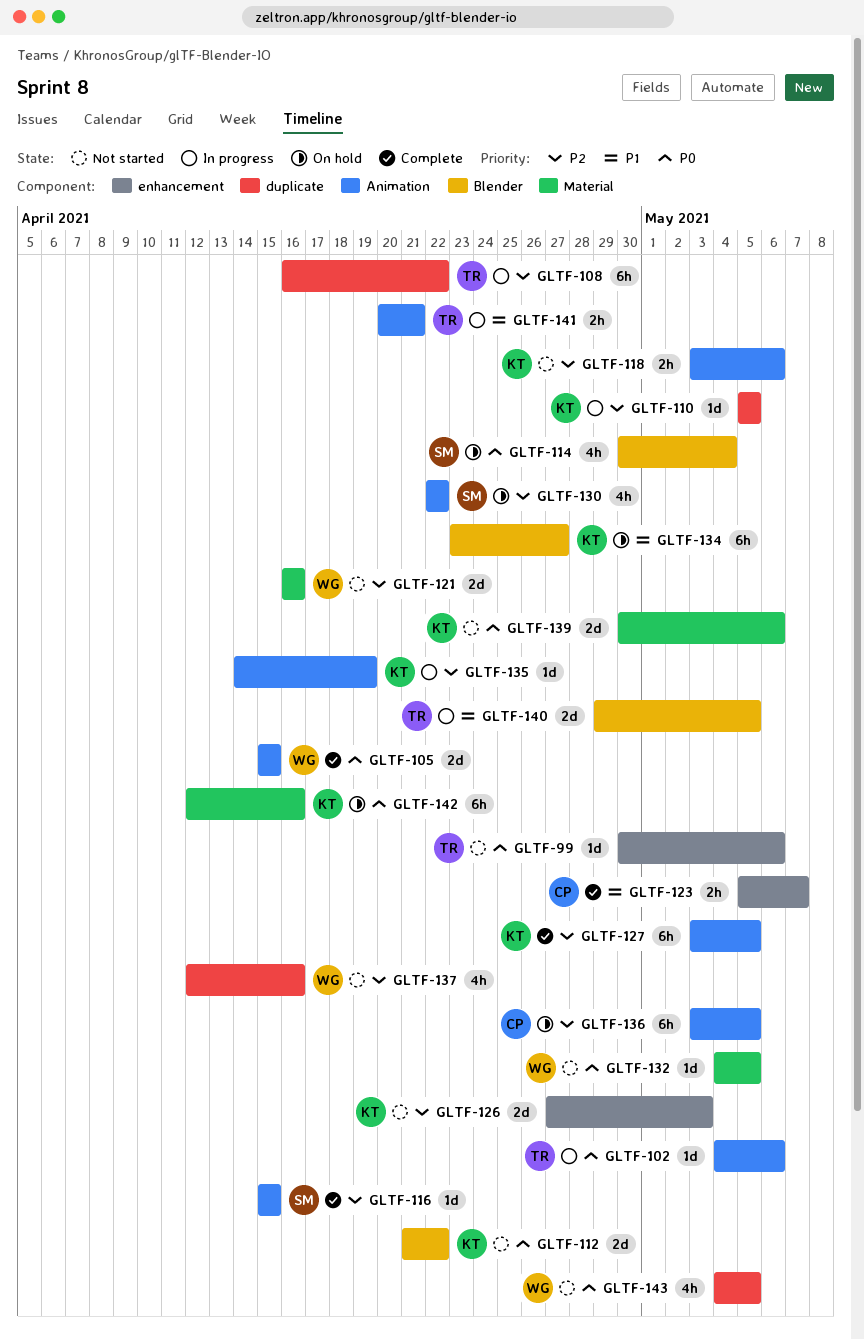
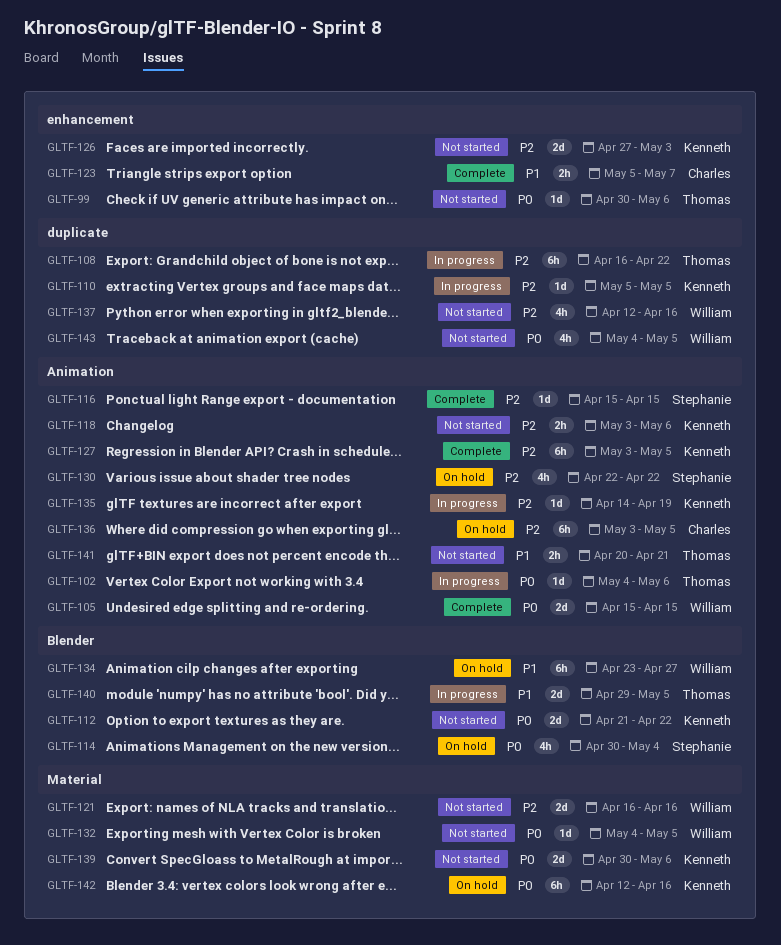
GLTF-134, owner: Kenneth -> William
GLTF-141, status: In progress -> Not started

